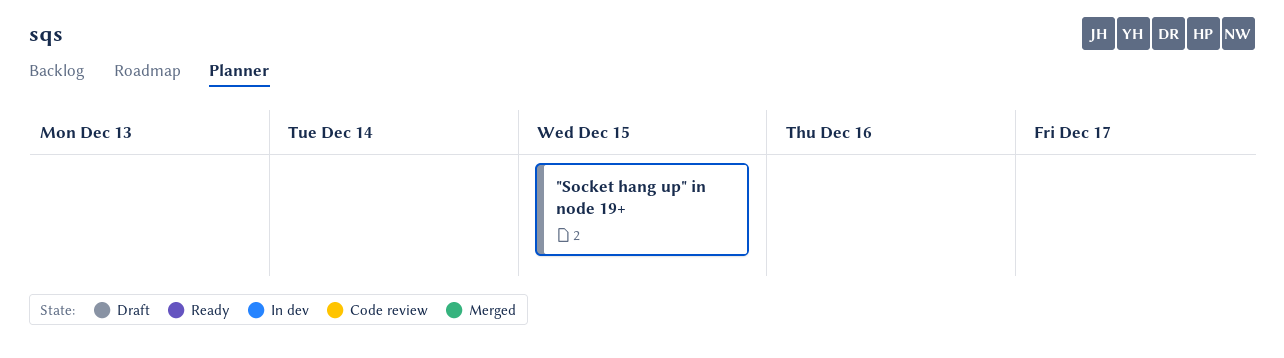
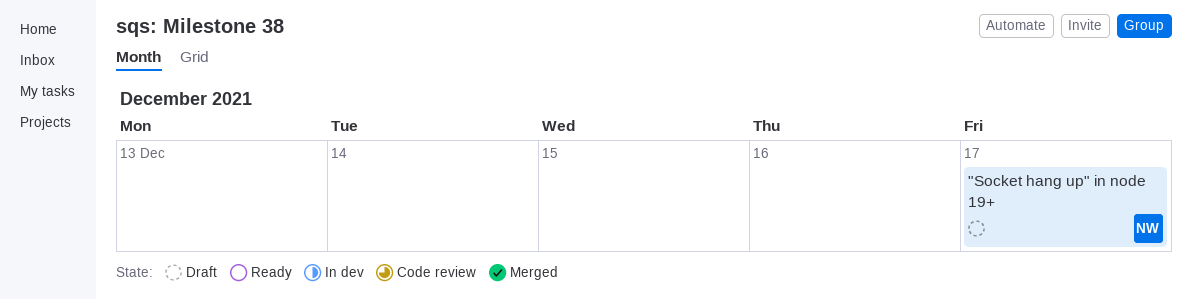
"Socket hang up" in node 19+, due: Dec 15 -> Dec 17

